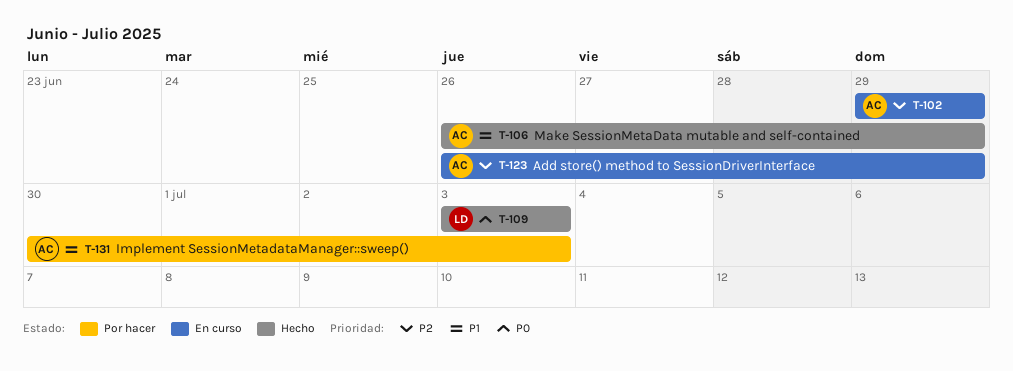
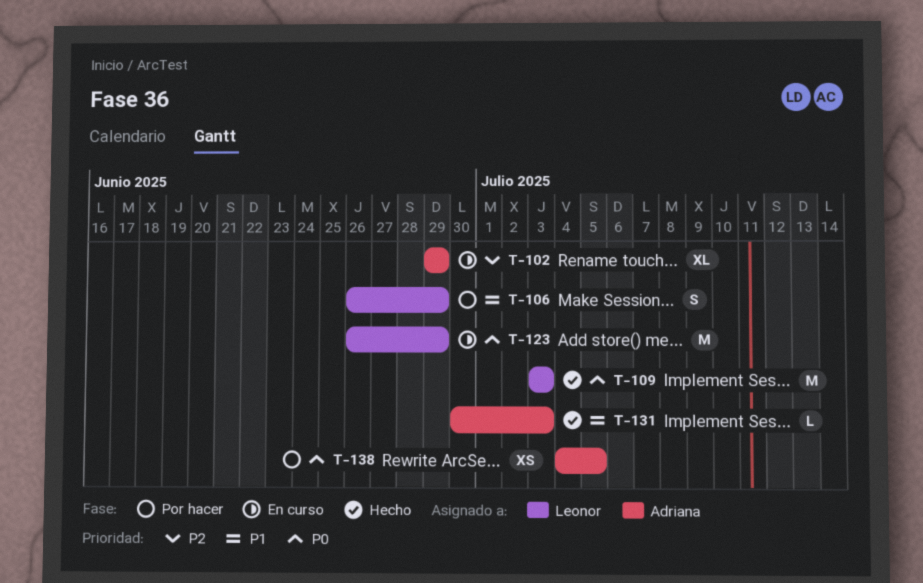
T-106, status: Hecho -> Por hacer
T-106, owner: Adriana -> Leonor
T-123, owner: Adriana -> Leonor
T-123, priority: P2 -> P0
T-131, status: Por hacer -> Hecho
T-138: none -> present

